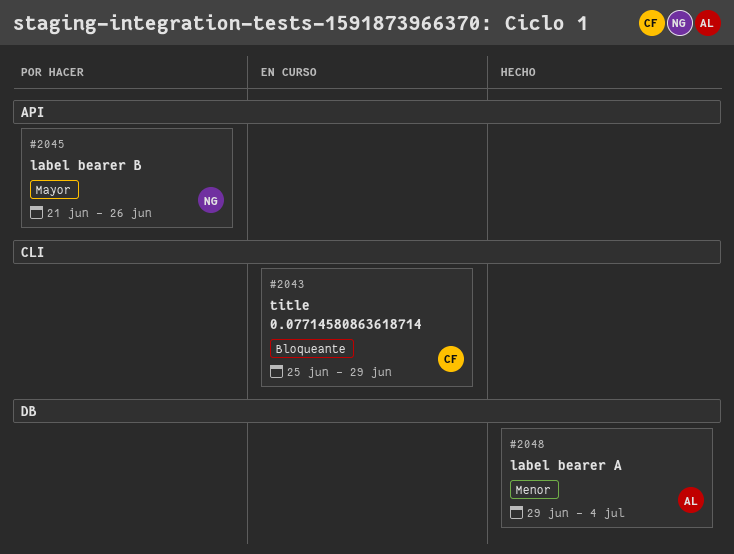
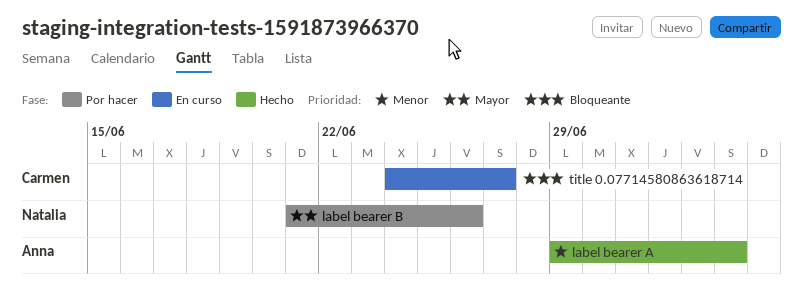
title 0.07714580863618714, start: Jun 25 -> Jun 24
title 0.07714580863618714, due: Jun 29 -> Jun 27

